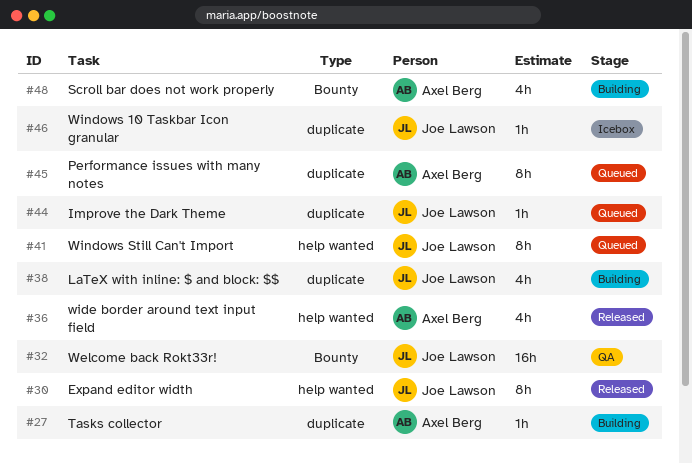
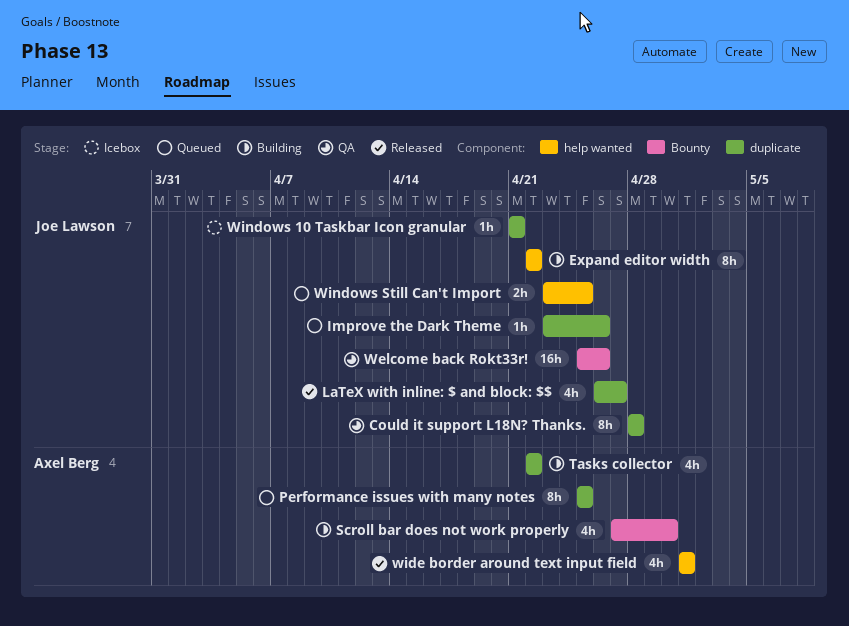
Could it support L18N? Thanks.: none -> present
Expand editor width, status: Released -> Building
LaTeX with inline: $ and block: $$, status: Building -> Released
Tasks collector, estimate: 1h -> 4h
Windows Still Can't Import, estimate: 8h -> 2h

